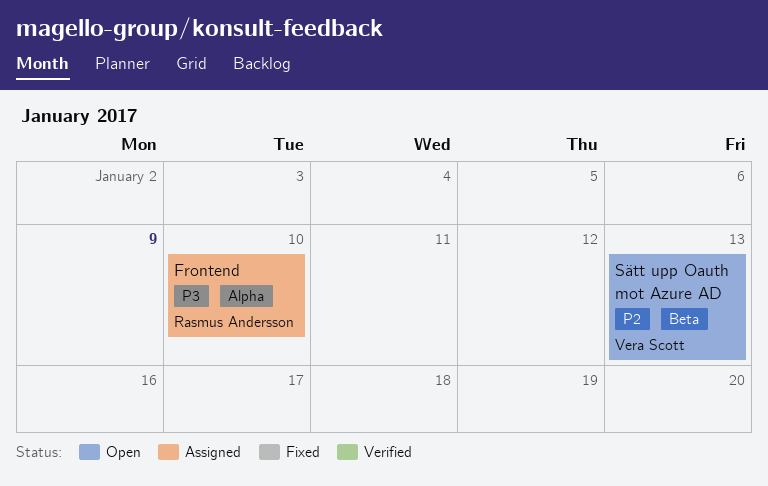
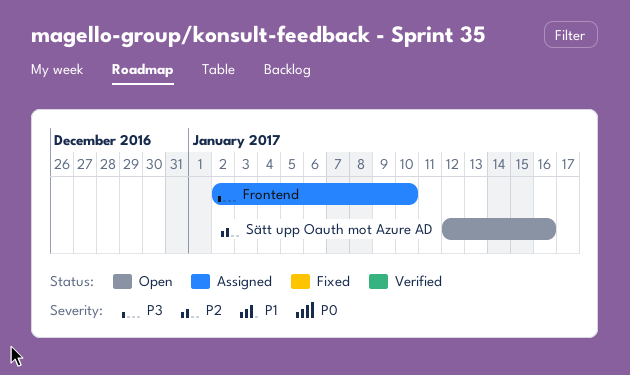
Sätt upp Oauth mot Azure AD, due: Jan 13 -> Jan 16

